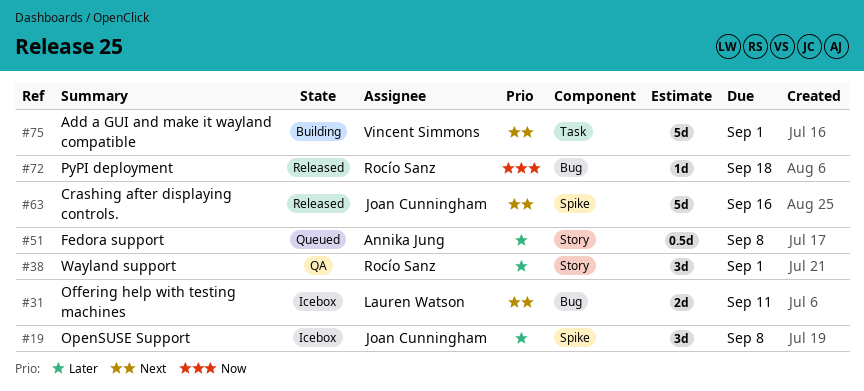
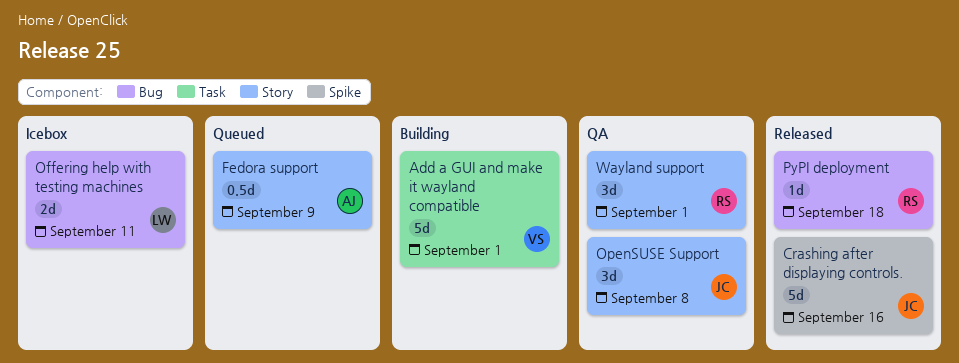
Fedora support, due: Sep 8 -> Sep 9
OpenSUSE Support, status: Icebox -> QA
OpenSUSE Support, label: Spike -> Story

